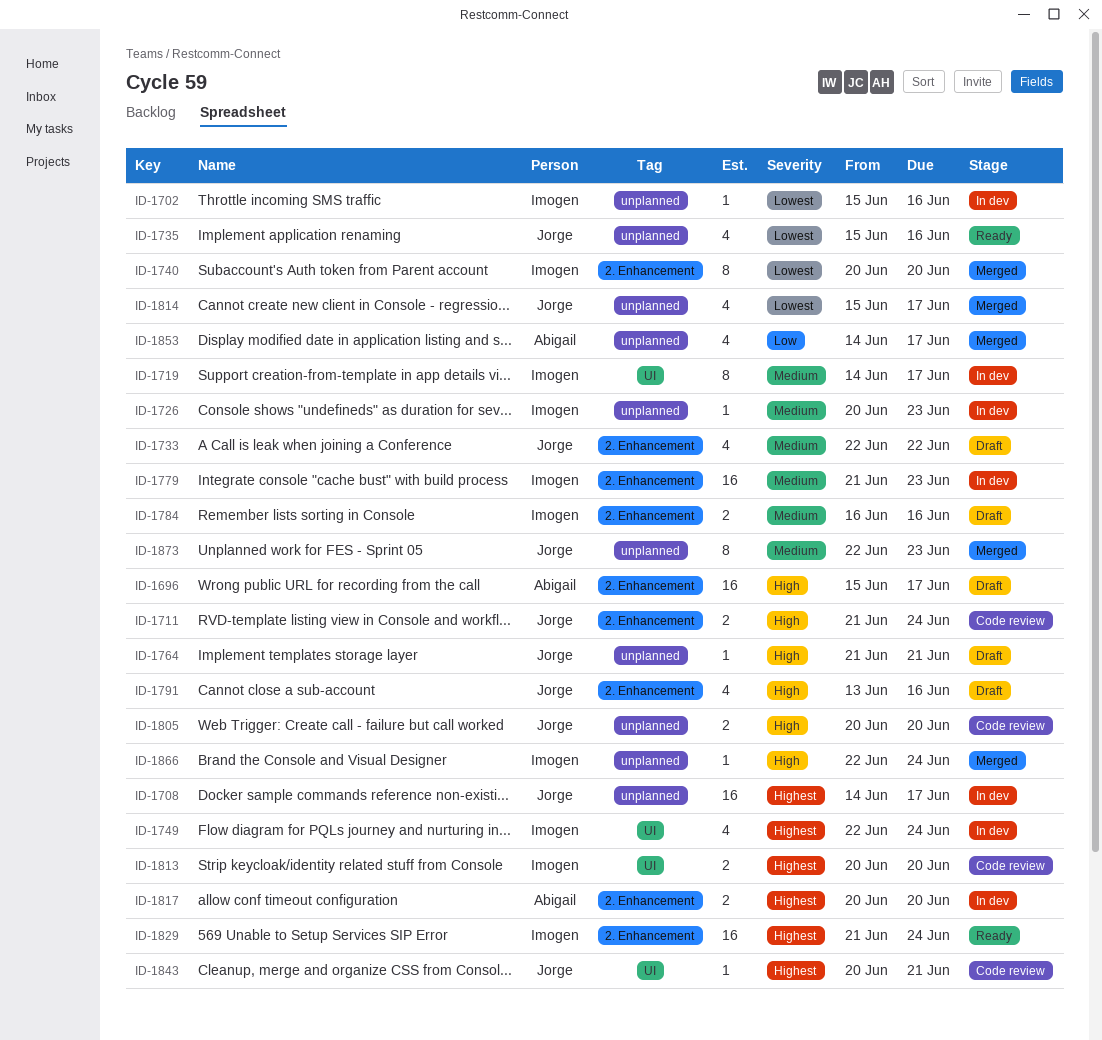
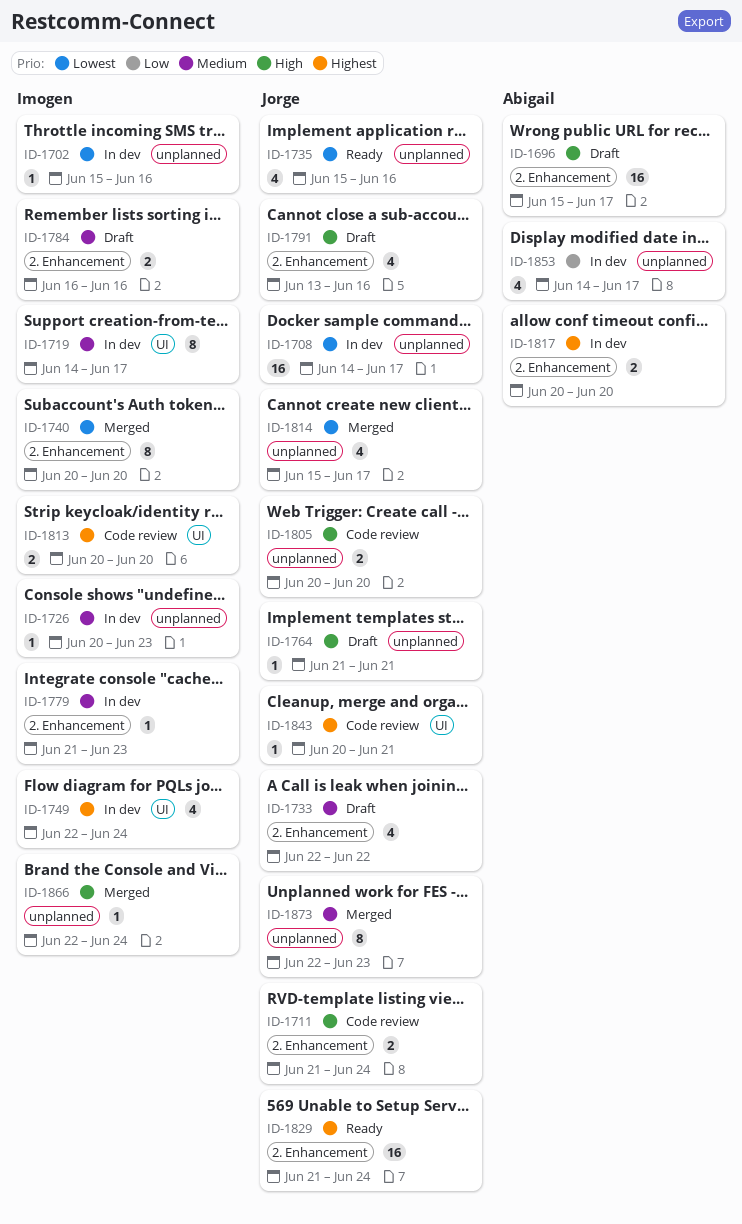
ID-1708, priority: Highest -> Lowest
ID-1779, estimate: 16 -> 1
ID-1829, owner: Imogen -> Jorge
ID-1853, status: Merged -> In dev

